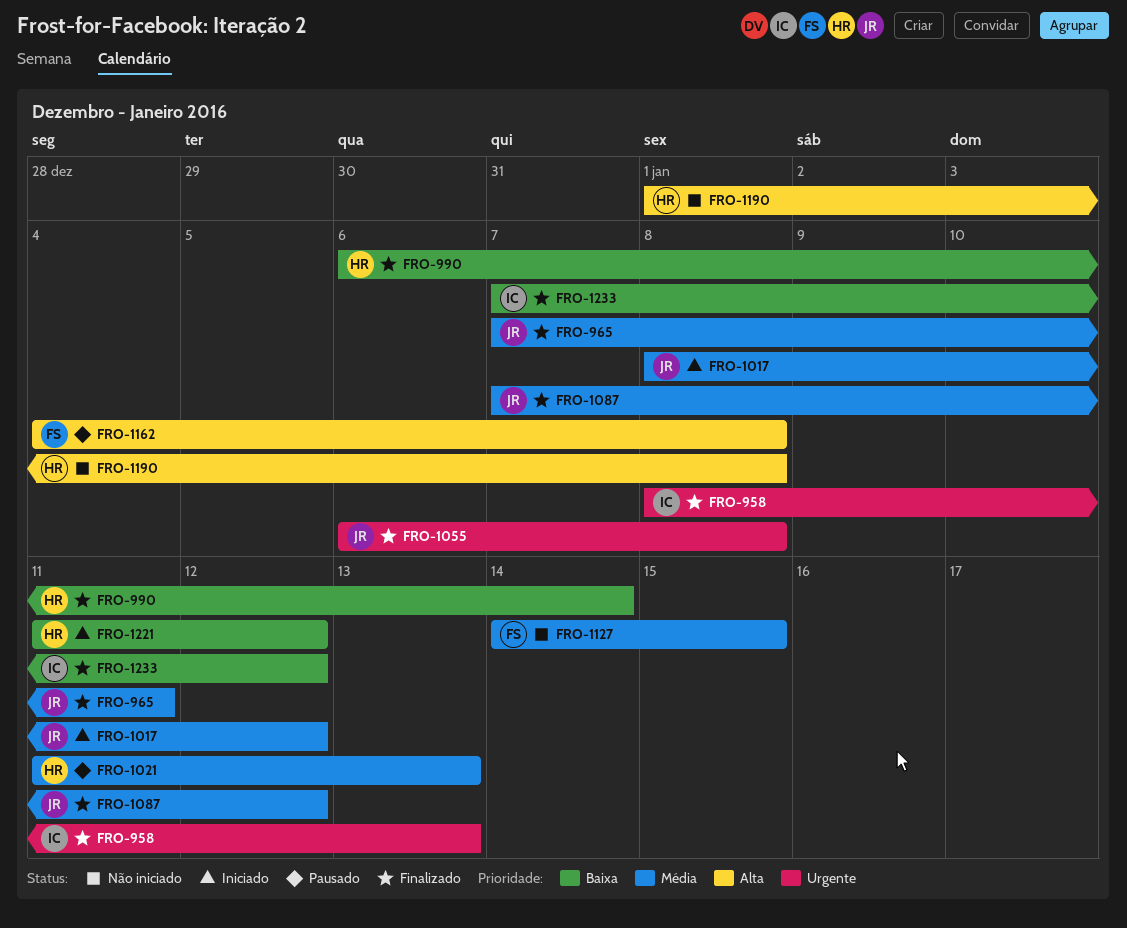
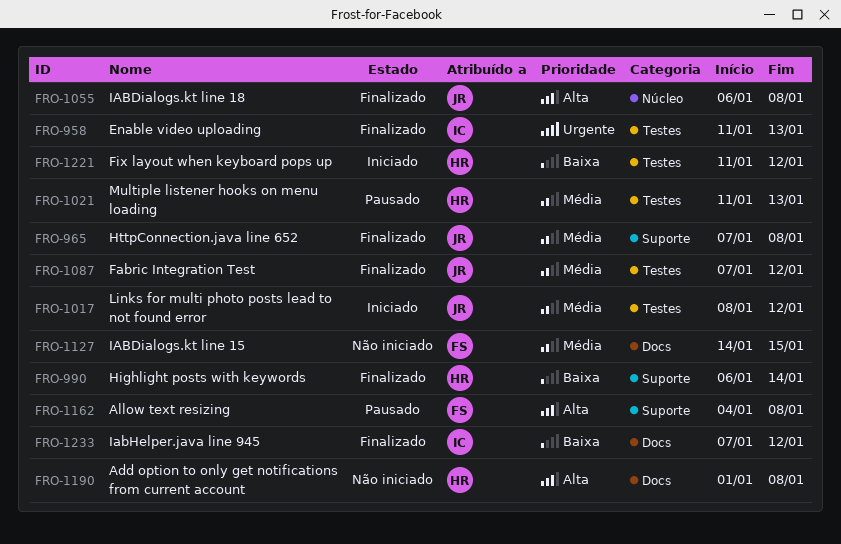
FRO-958, start: Jan 8 -> Jan 11
FRO-965, due: Jan 11 -> Jan 8
FRO-1055, priority: Urgente -> Alta

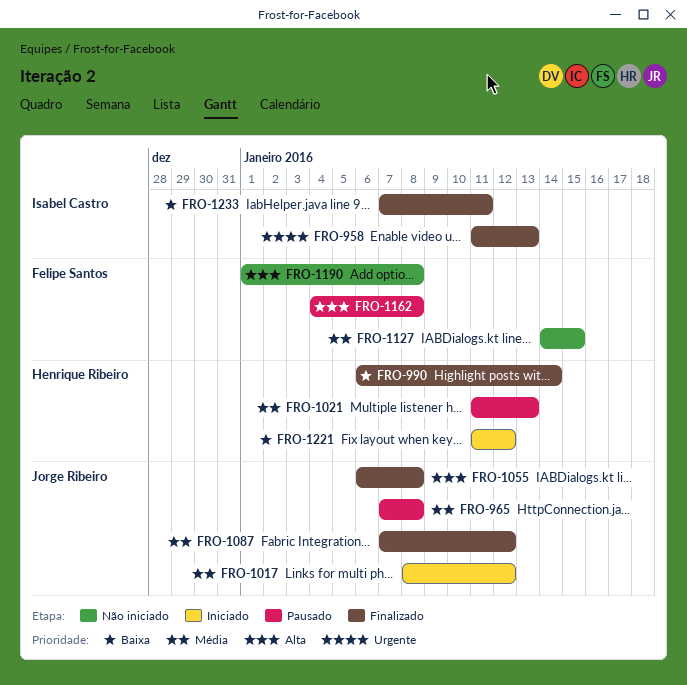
FRO-965, status: Finalizado -> Pausado
FRO-1190, owner: Henrique Ribeiro -> Felipe Santos
FRO-1233, due: Jan 12 -> Jan 11

